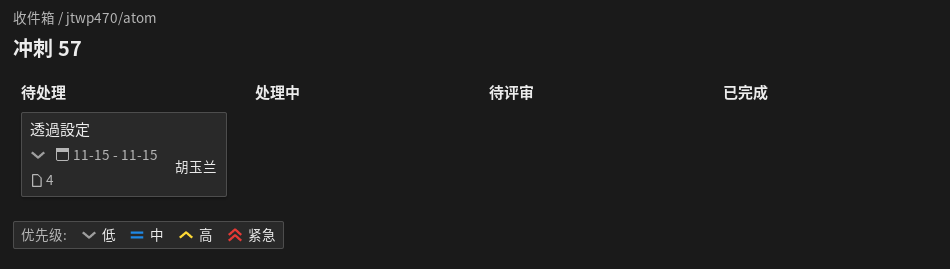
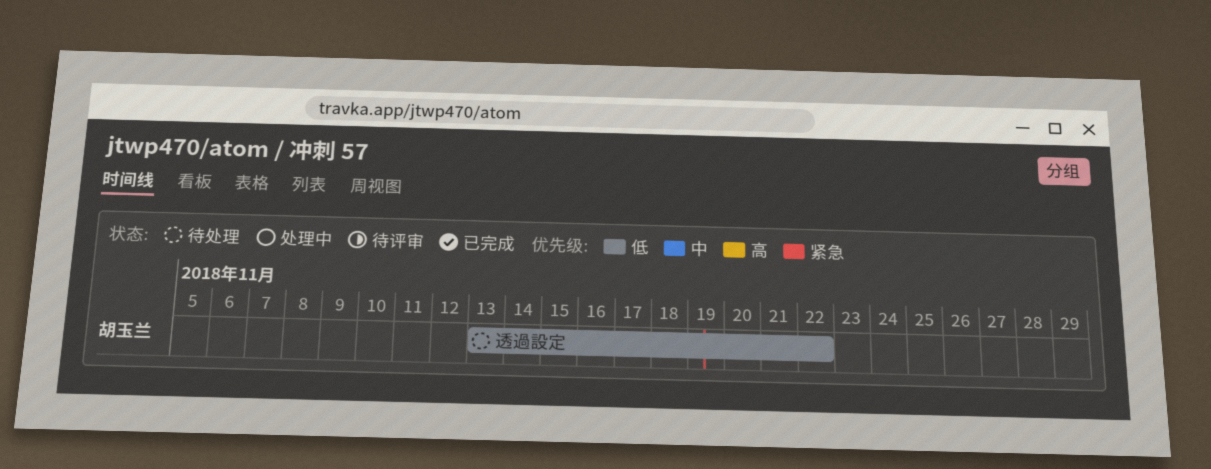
透過設定, start: Nov 15 -> Nov 13
透過設定, due: Nov 15 -> Nov 22

